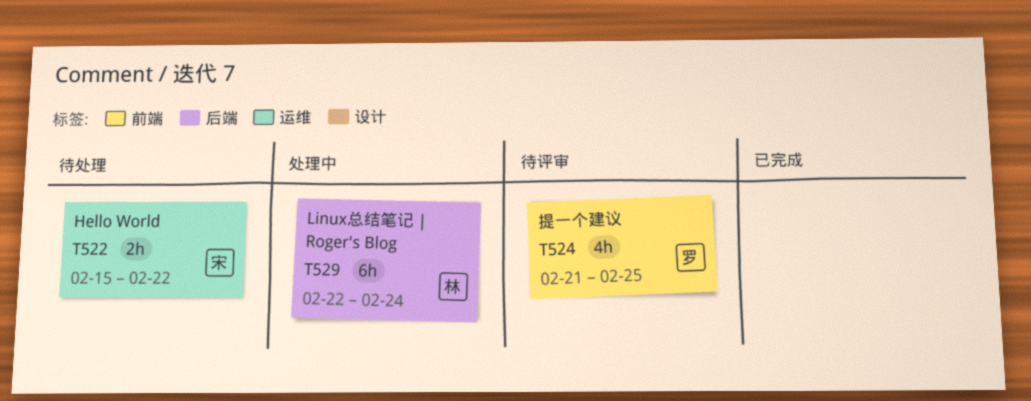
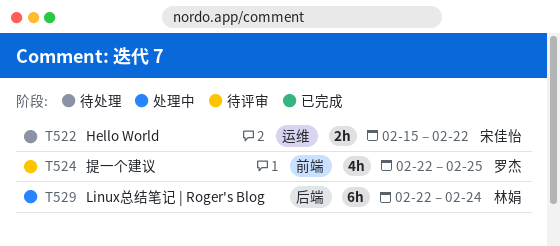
T524, start: Feb 21 -> Feb 22

